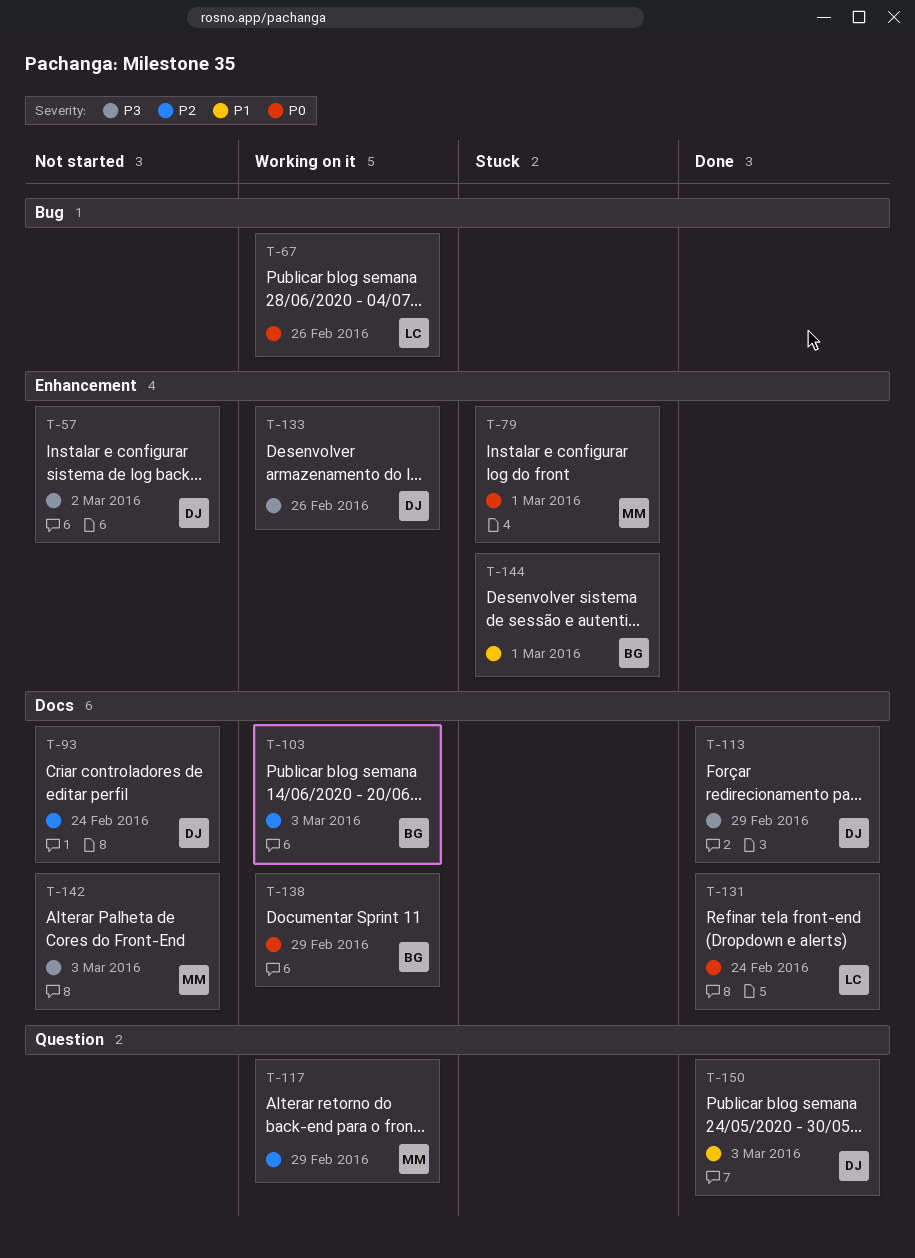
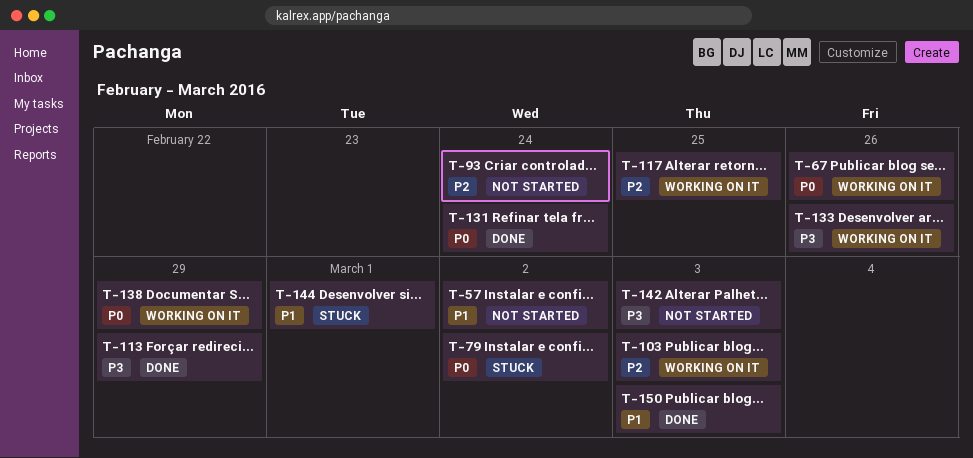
T-57, priority: P3 -> P1
T-79, due: Mar 1 -> Mar 2
T-117, due: Feb 29 -> Feb 25

